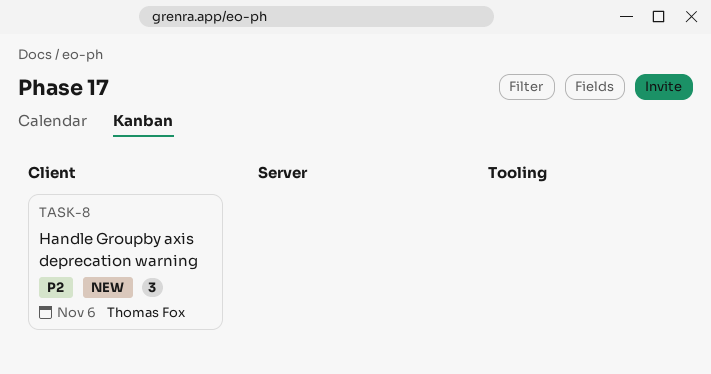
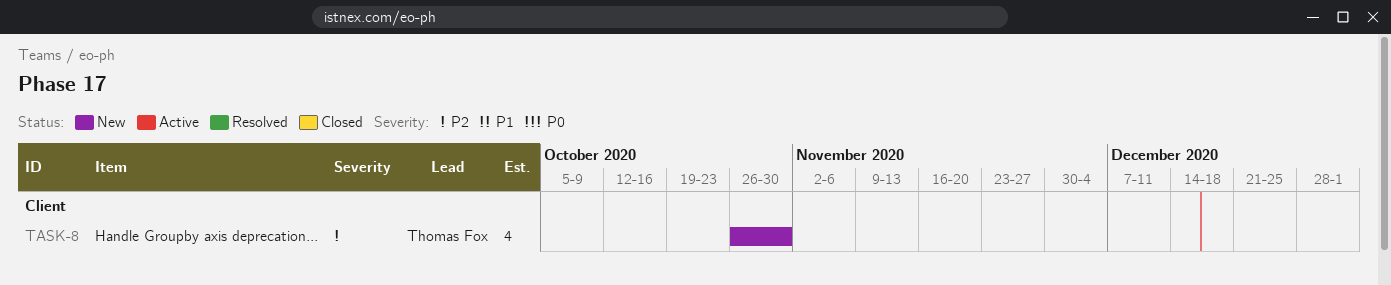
TASK-8, estimate: 3 -> 4
TASK-8, due: Nov 6 -> Oct 30

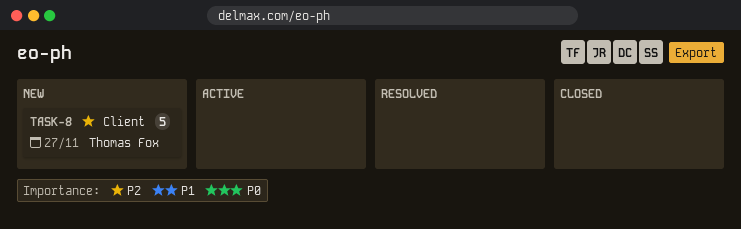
TASK-8, estimate: 4 -> 5
TASK-8, due: Oct 30 -> Nov 27

